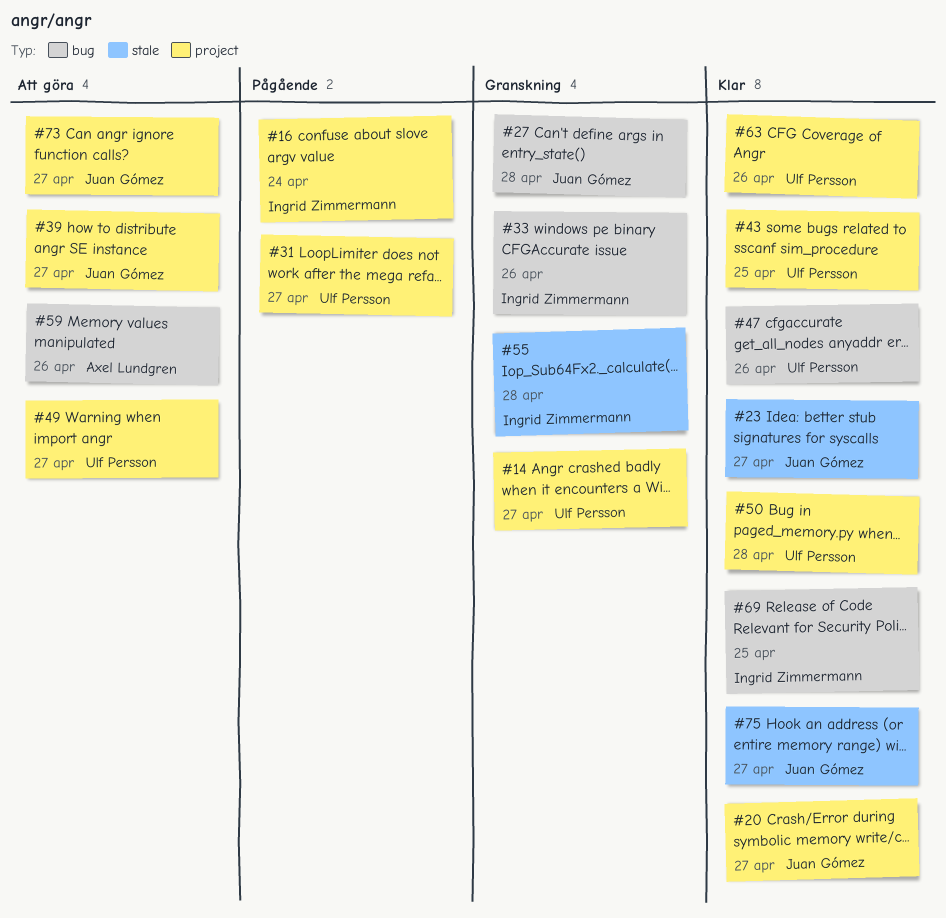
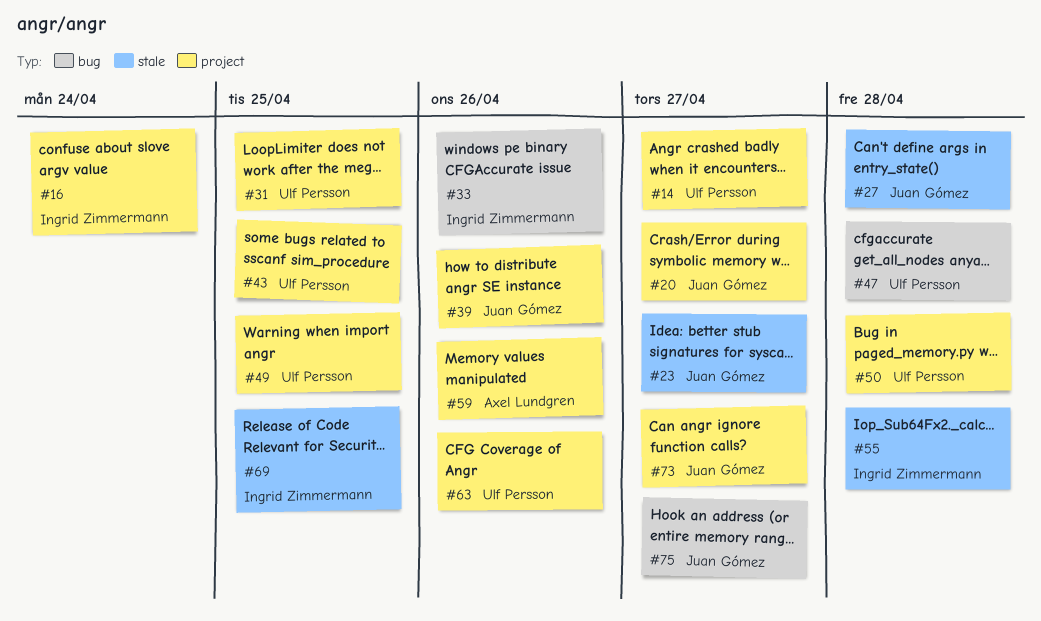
#27, label: bug -> stale
#31, due: Apr 27 -> Apr 25
#39, due: Apr 27 -> Apr 26
#47, due: Apr 26 -> Apr 28
#49, due: Apr 27 -> Apr 25
#59, label: bug -> project
#69, label: bug -> stale
#75, label: stale -> bug

